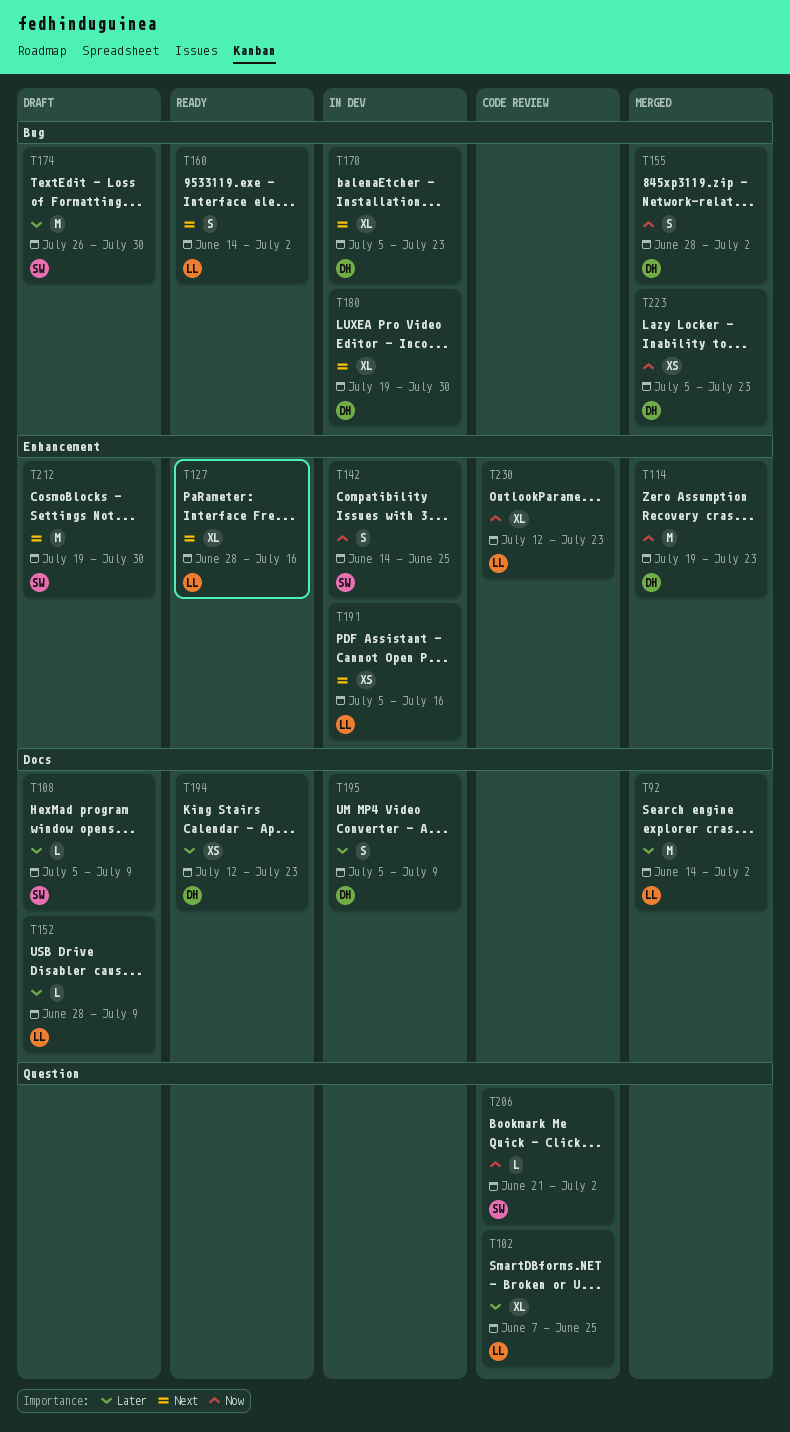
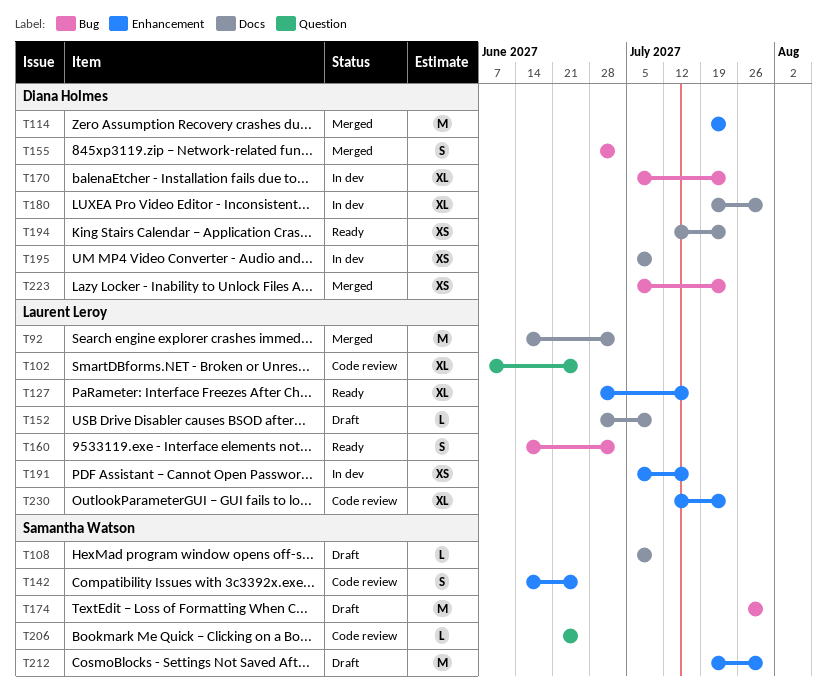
T142, status: In dev -> Code review
T180, label: Bug -> Docs
T195, estimate: S -> XS
T206, due: Jul 2 -> Jun 25

